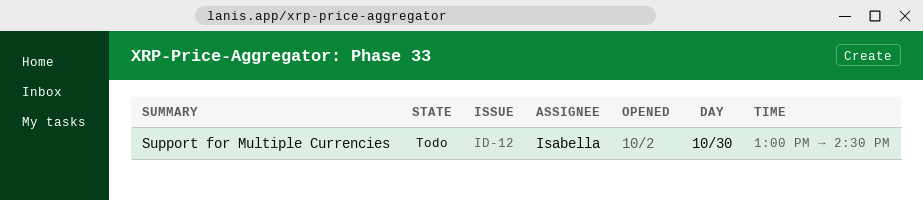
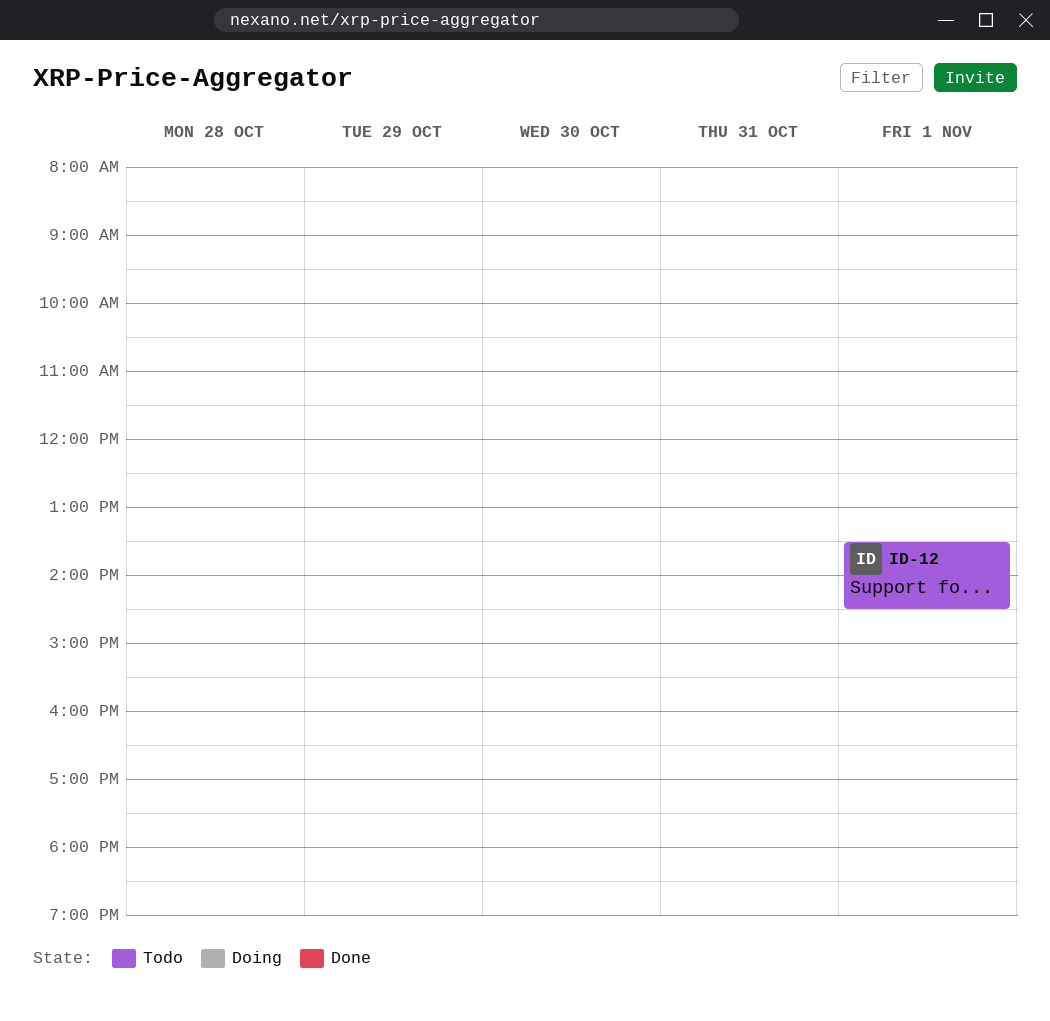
ID-12, day: Oct 30 -> Nov 1
ID-12, begins: 13:00 -> 13:30

